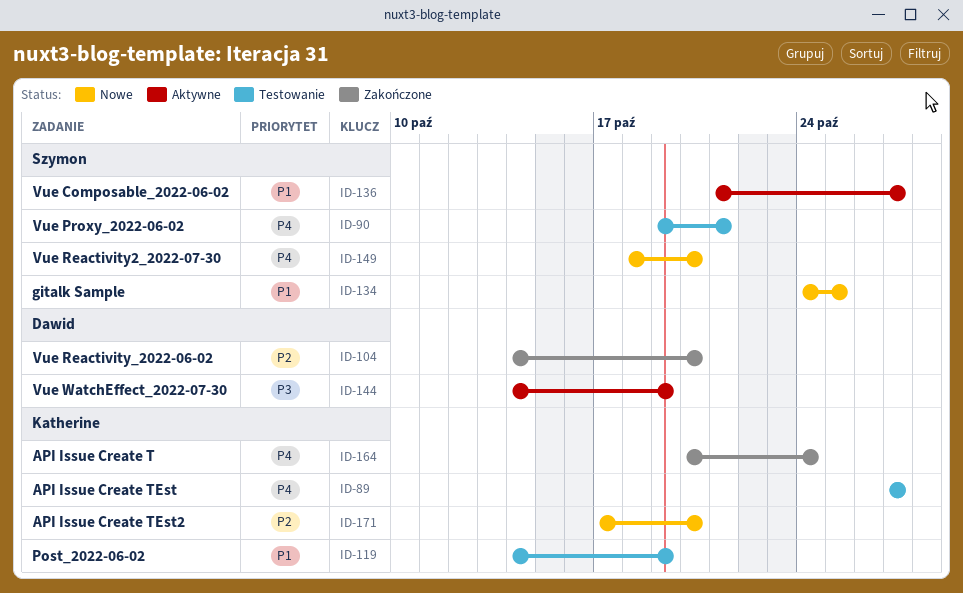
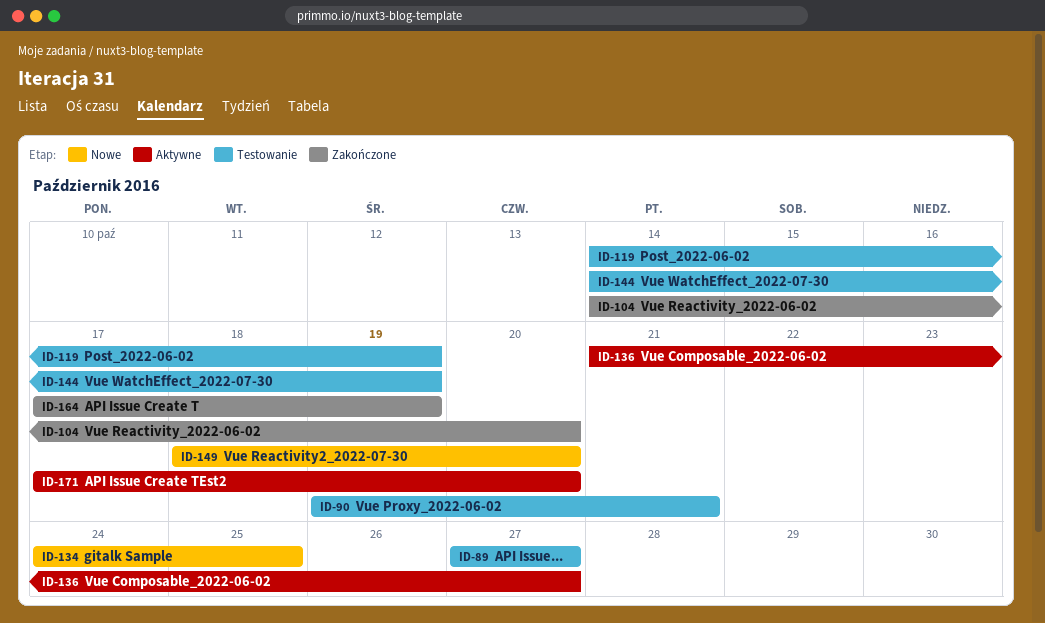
ID-144, status: Aktywne -> Testowanie
ID-164, start: Oct 20 -> Oct 17
ID-164, due: Oct 24 -> Oct 19
ID-171, status: Nowe -> Aktywne

